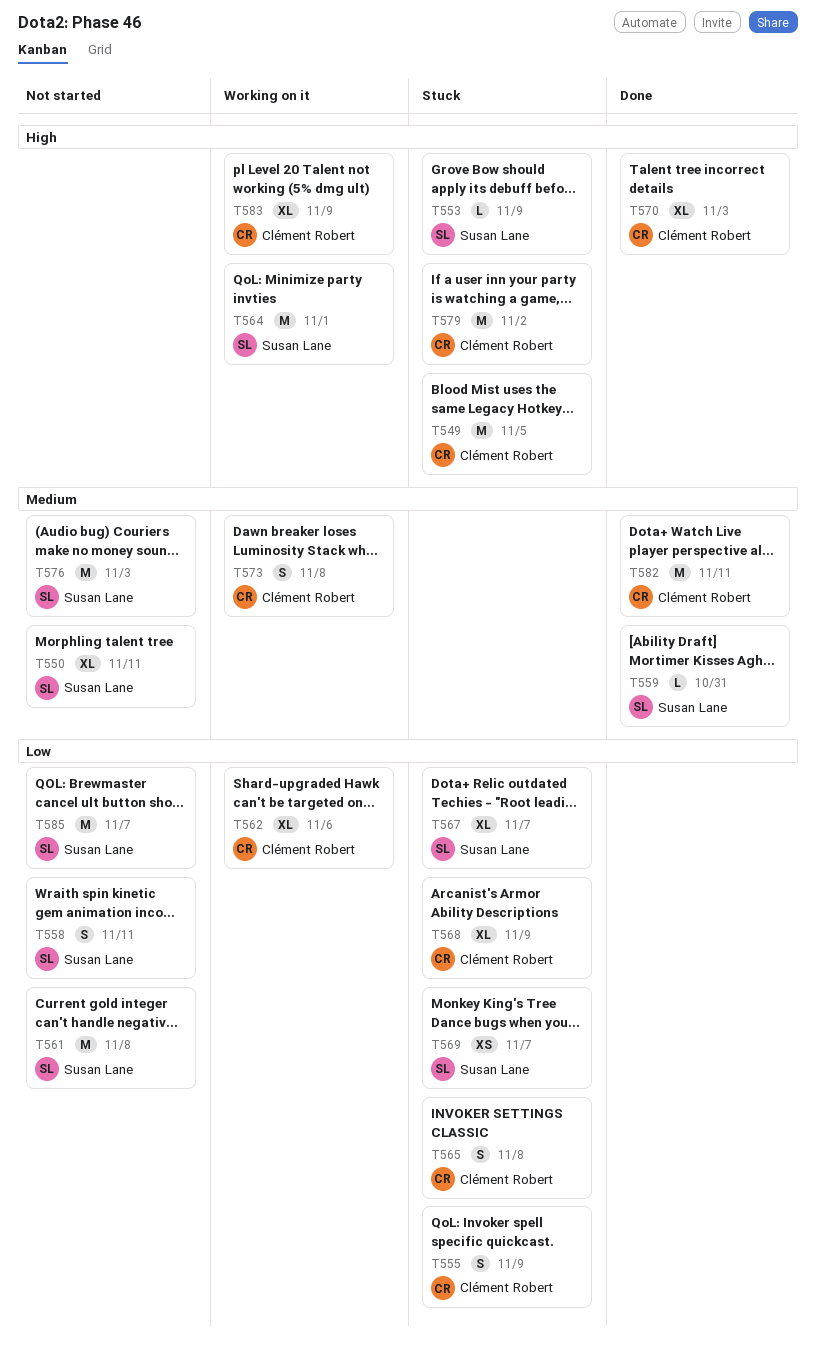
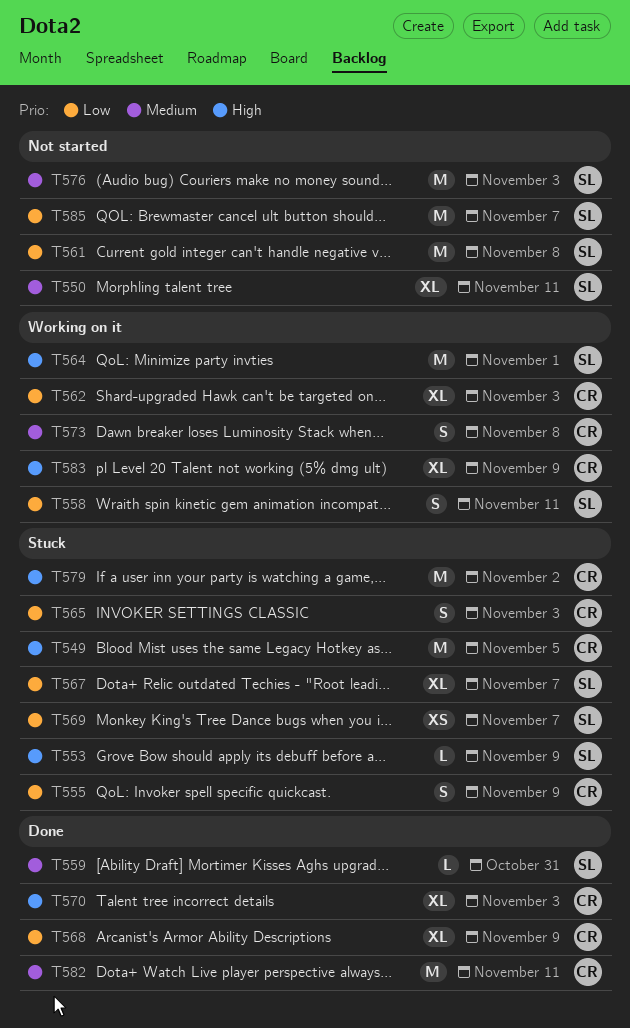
T558, status: Not started -> Working on it
T562, due: Nov 6 -> Nov 3
T565, due: Nov 8 -> Nov 3
T568, status: Stuck -> Done

